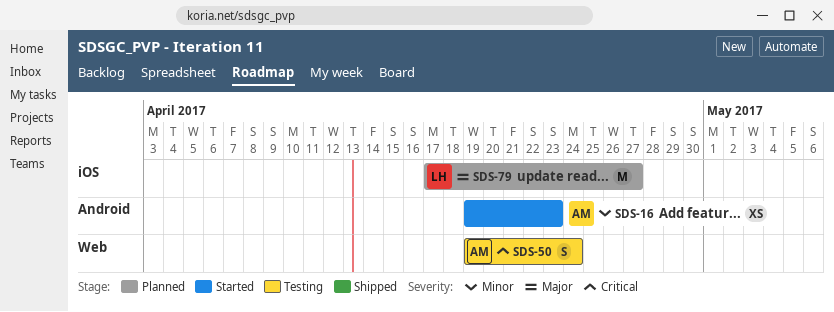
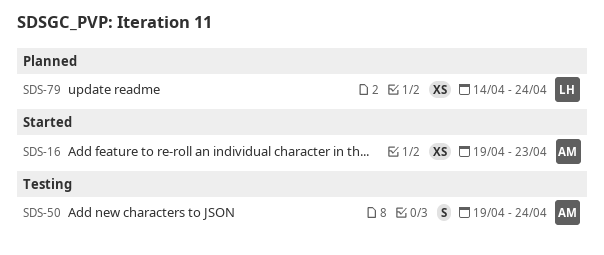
SDS-79, estimate: M -> XS
SDS-79, start: Apr 17 -> Apr 14
SDS-79, due: Apr 27 -> Apr 24

